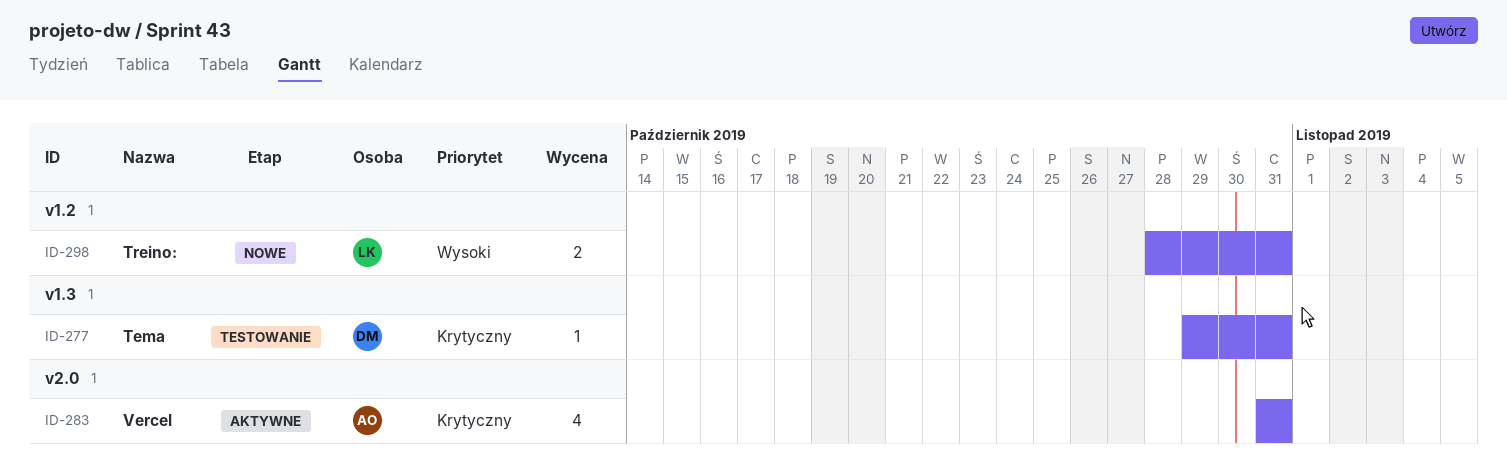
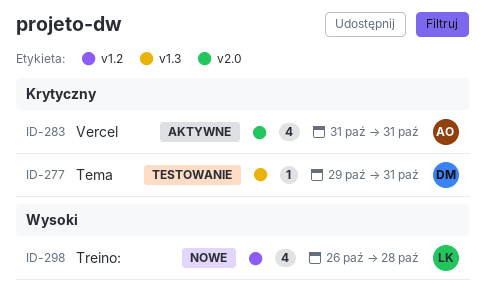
ID-298, estimate: 2 -> 4
ID-298, start: Oct 28 -> Oct 26
ID-298, due: Oct 31 -> Oct 28

